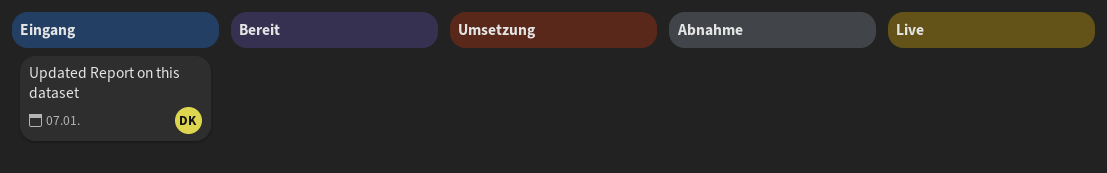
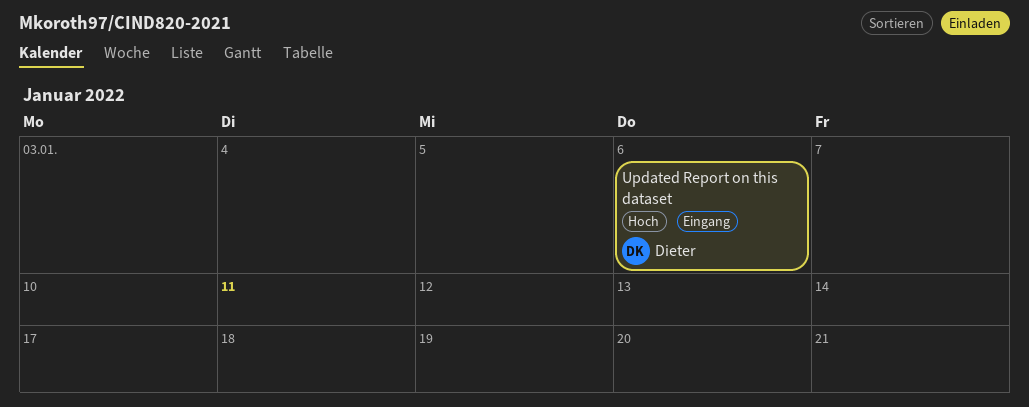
Updated Report on this dataset, due: Jan 7 -> Jan 6

